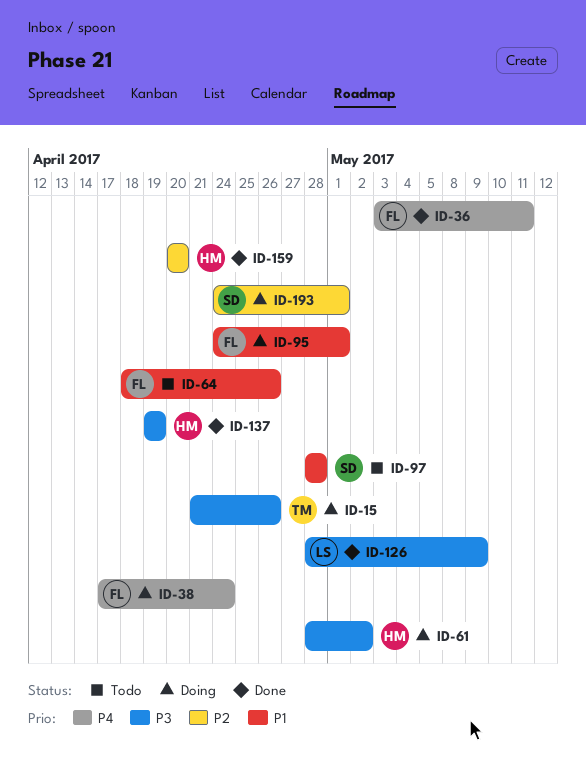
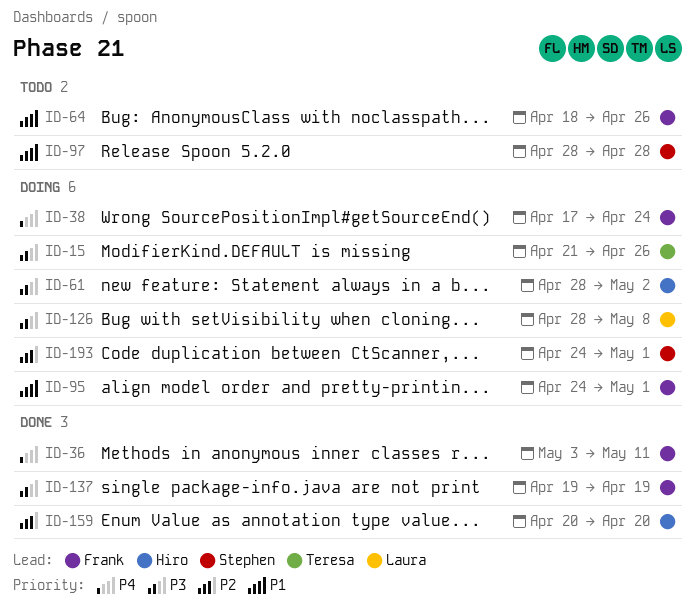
ID-126, status: Done -> Doing
ID-126, due: May 9 -> May 8
ID-137, owner: Hiro -> Frank

